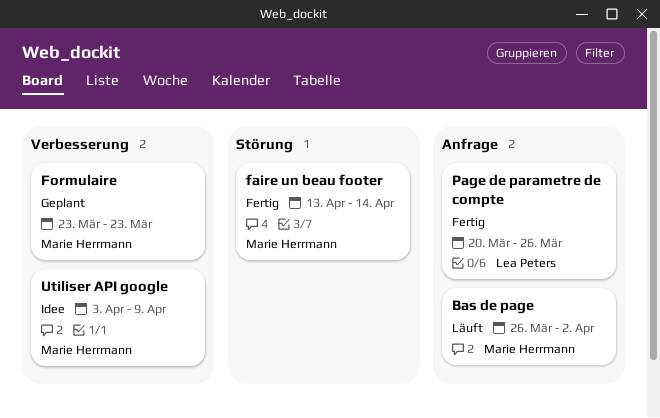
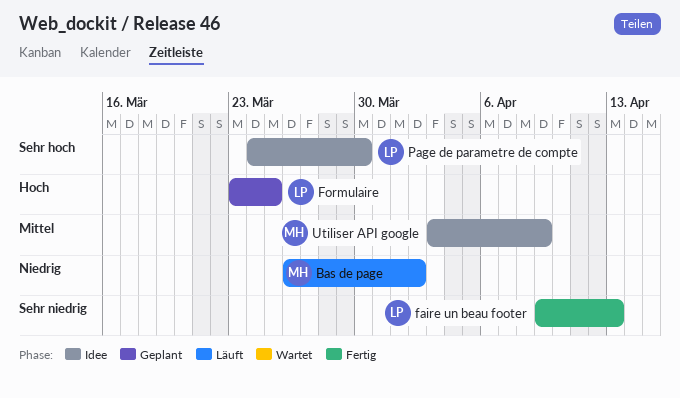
faire un beau footer, owner: Marie Herrmann -> Lea Peters
faire un beau footer, start: Apr 13 -> Apr 9
faire un beau footer, due: Apr 14 -> Apr 13
Formulaire, owner: Marie Herrmann -> Lea Peters
Formulaire, due: Mar 23 -> Mar 25
Page de parametre de compte, status: Fertig -> Idee
Page de parametre de compte, start: Mar 20 -> Mar 24
Page de parametre de compte, due: Mar 26 -> Mar 30

